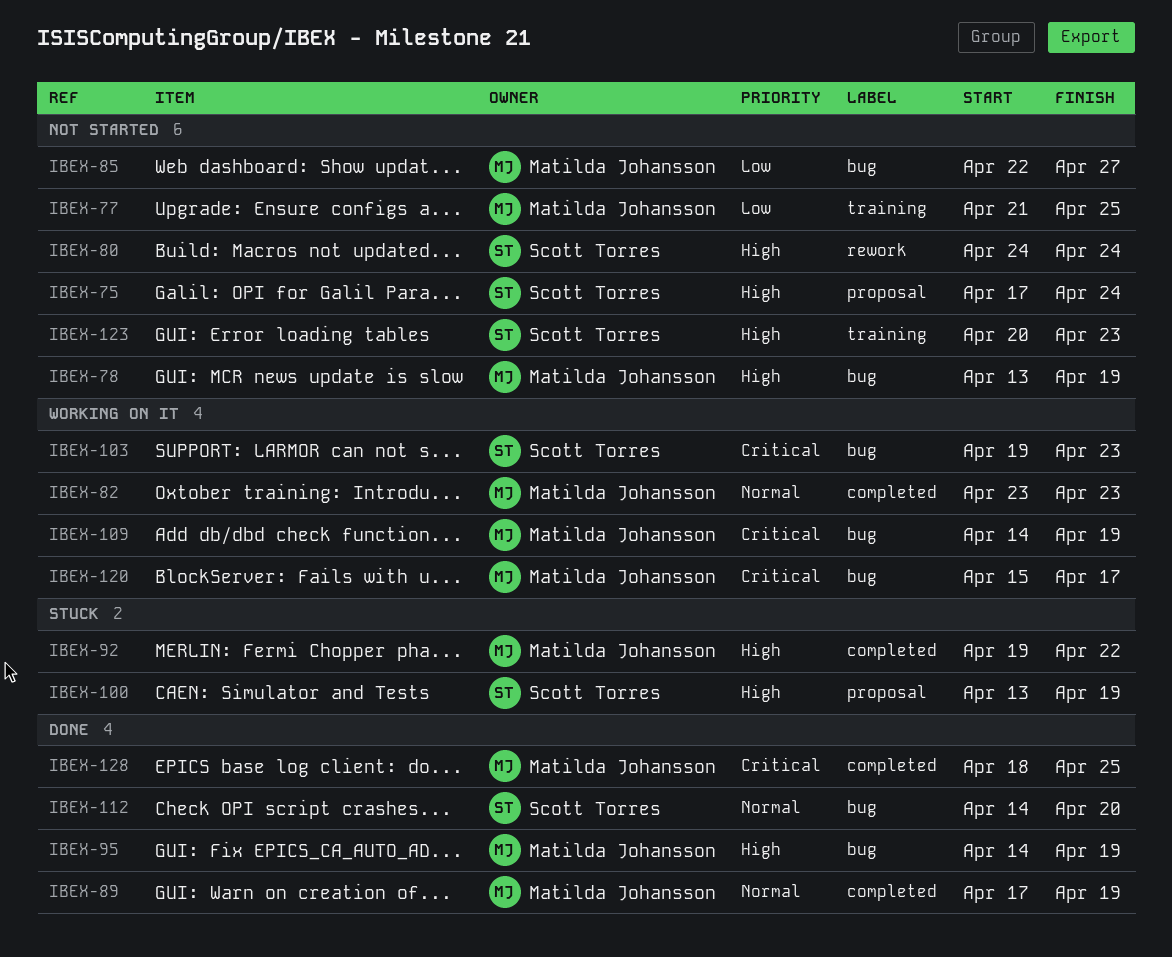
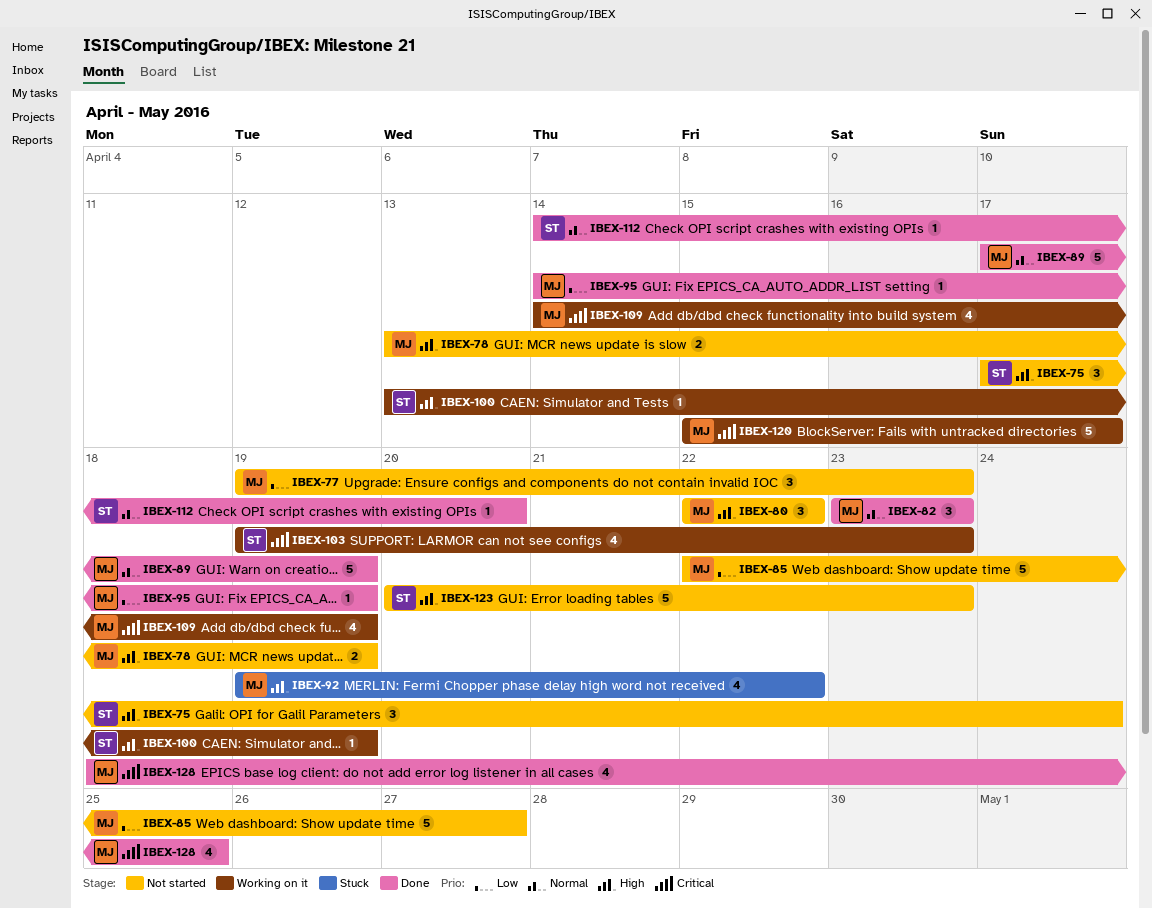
IBEX-77, start: Apr 21 -> Apr 19
IBEX-77, due: Apr 25 -> Apr 23
IBEX-80, owner: Scott Torres -> Matilda Johansson
IBEX-80, start: Apr 24 -> Apr 22
IBEX-80, due: Apr 24 -> Apr 22
IBEX-82, status: Working on it -> Done
IBEX-95, priority: High -> Low
IBEX-100, status: Stuck -> Working on it

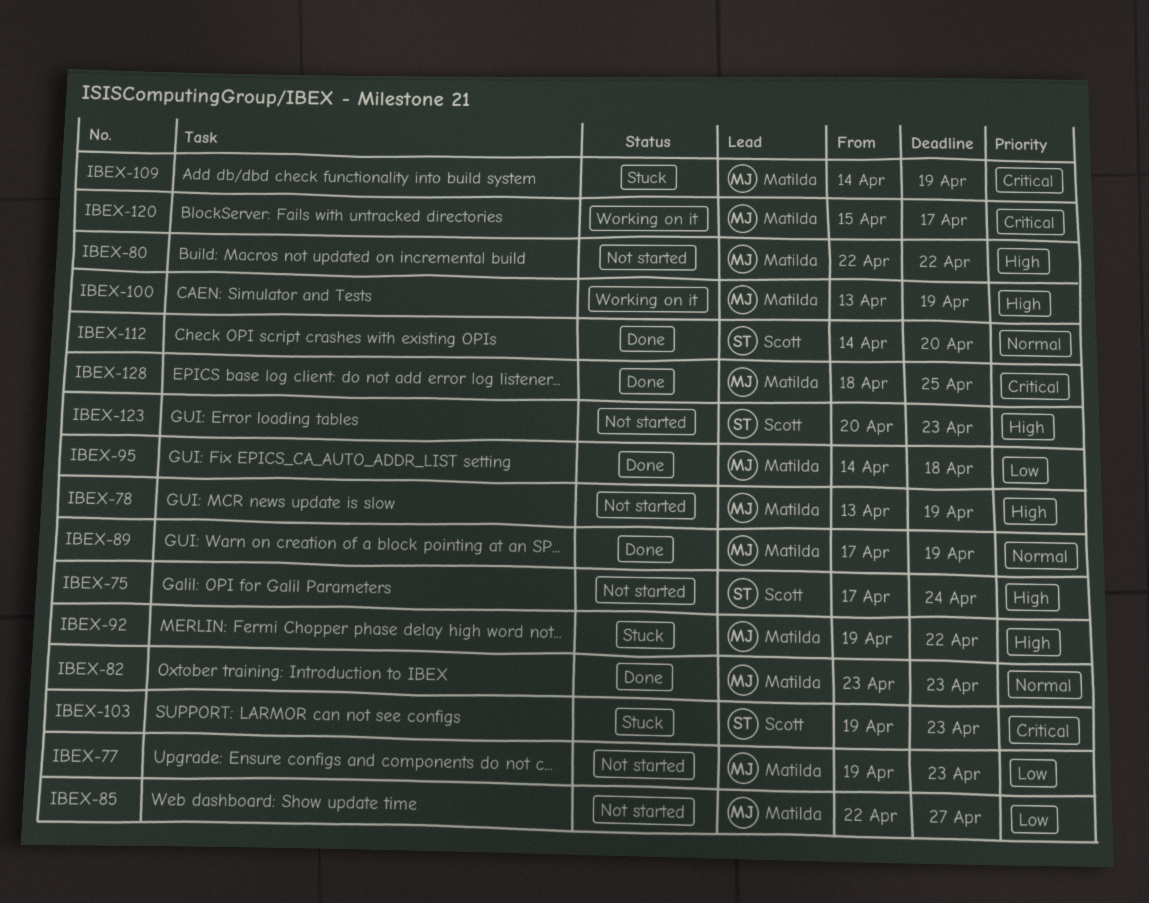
IBEX-95, due: Apr 19 -> Apr 18
IBEX-100, owner: Scott -> Matilda
IBEX-103, status: Working on it -> Stuck
IBEX-109, status: Working on it -> Stuck

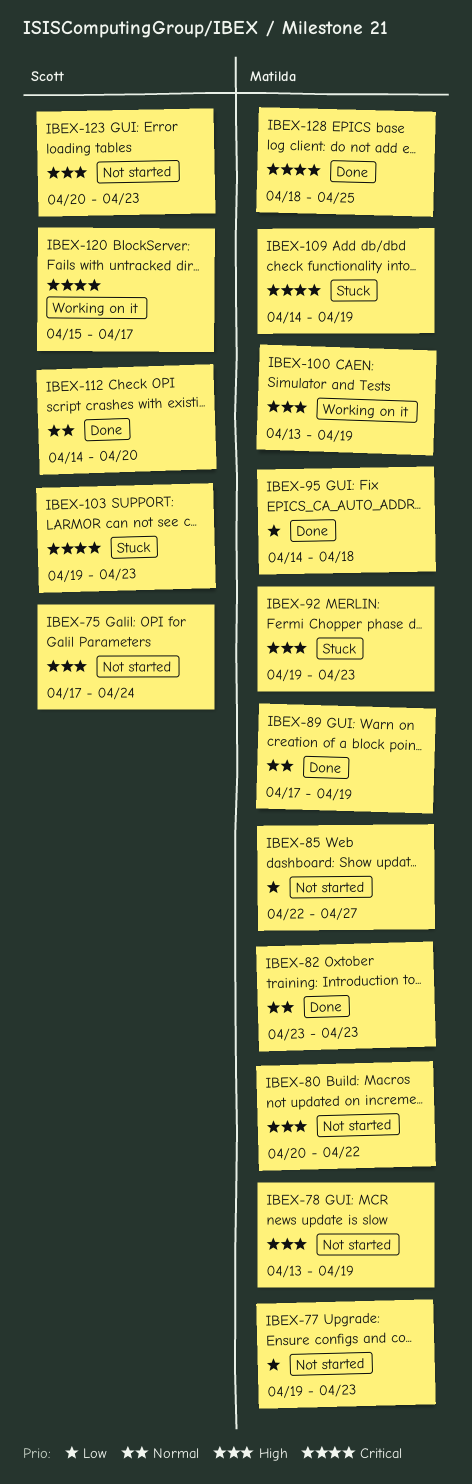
IBEX-80, start: Apr 22 -> Apr 20
IBEX-92, due: Apr 22 -> Apr 23
IBEX-120, owner: Matilda -> Scott

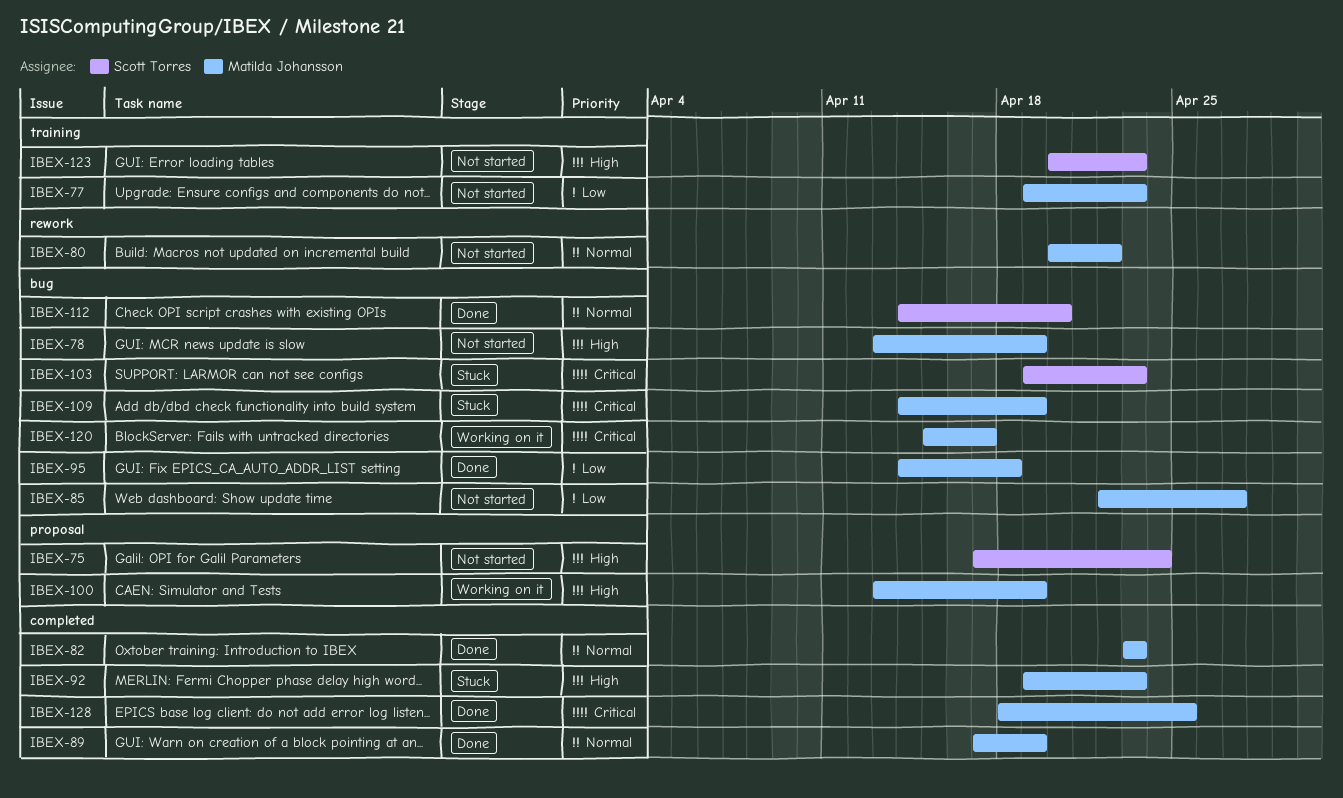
IBEX-80, priority: High -> Normal
IBEX-120, owner: Scott Torres -> Matilda Johansson

